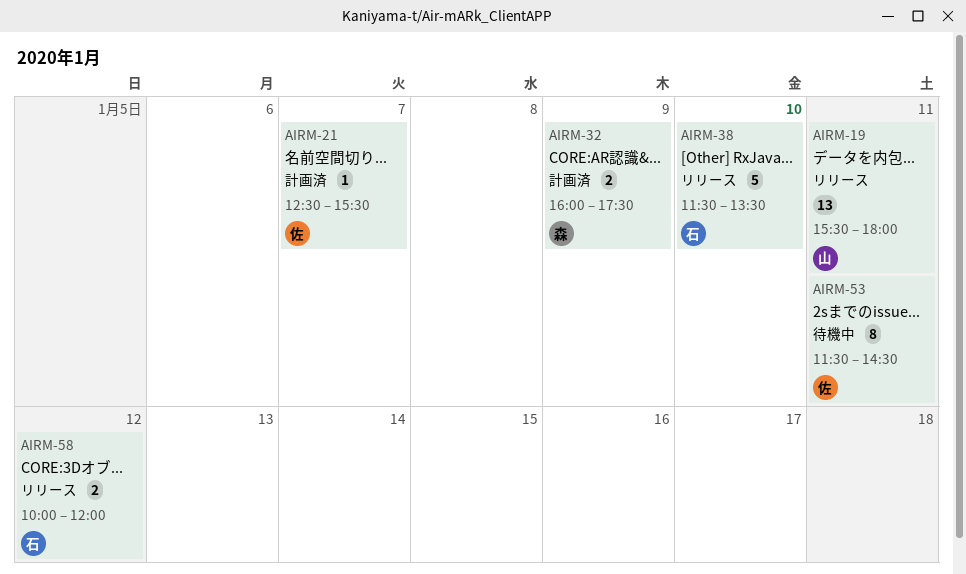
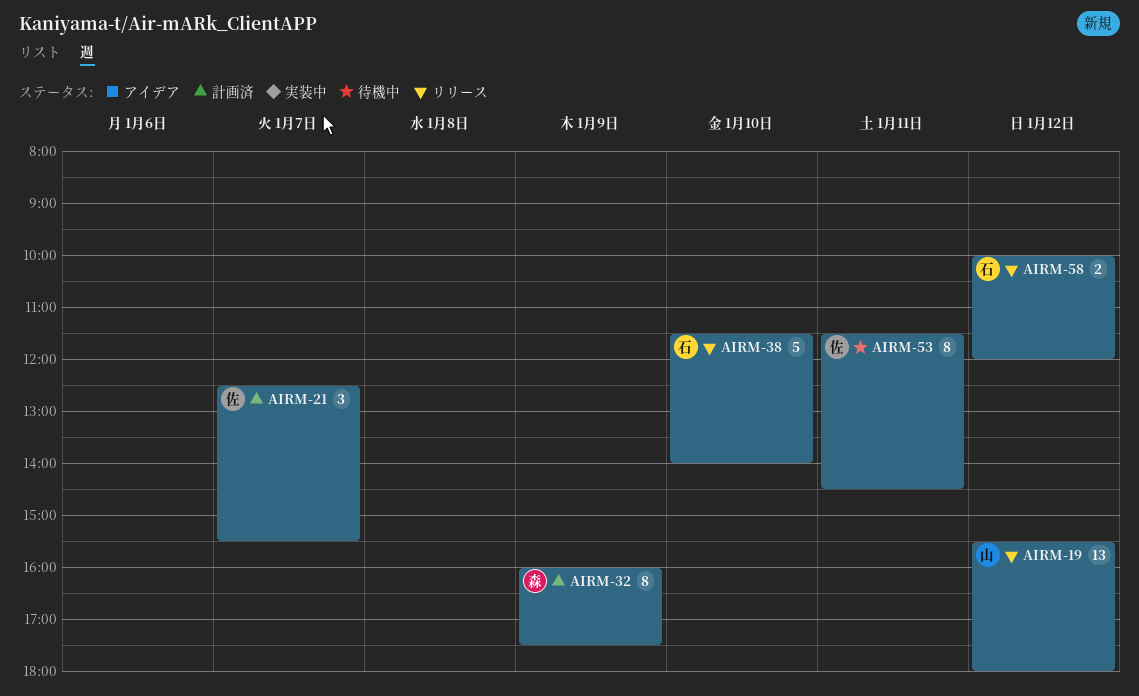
AIRM-19, day: Jan 11 -> Jan 12
AIRM-21, estimate: 1 -> 3
AIRM-32, estimate: 2 -> 8
AIRM-38, ends: 13:30 -> 14:00

